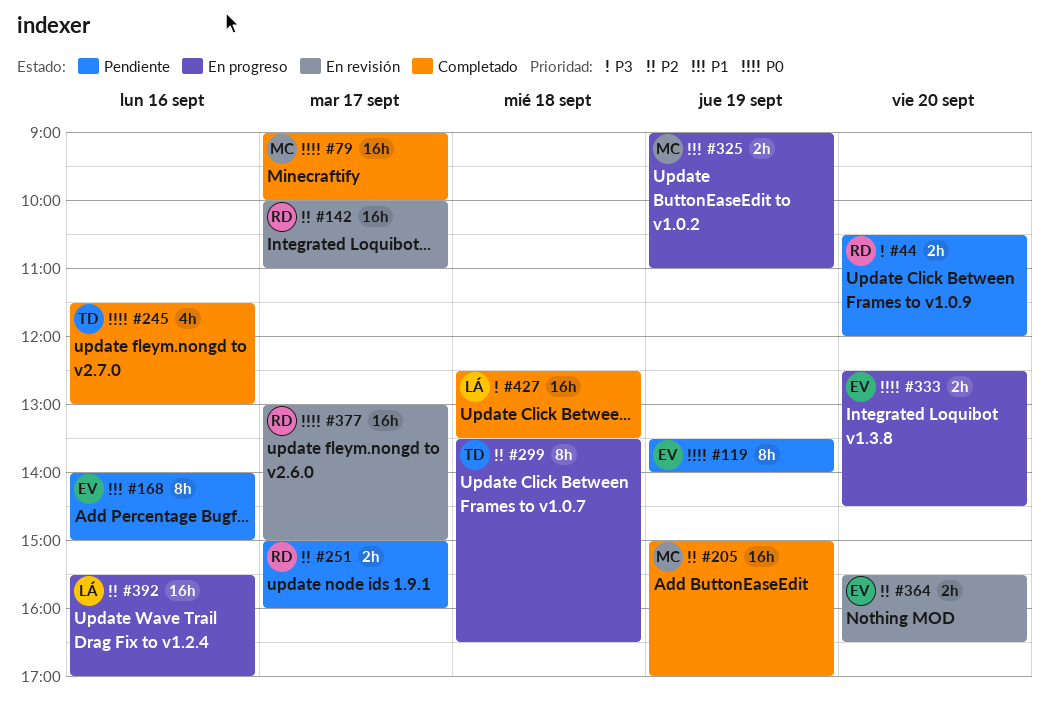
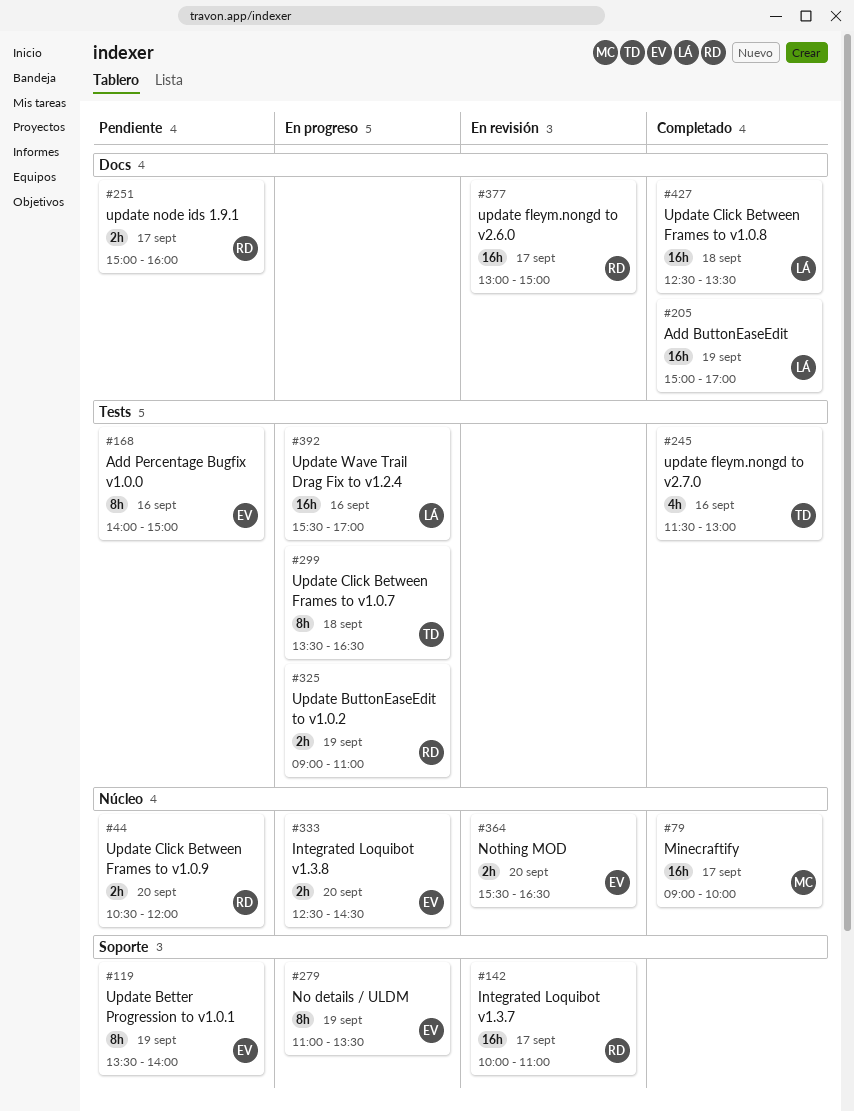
#205, owner: MC -> LÁ
#279: none -> present
#325, owner: MC -> RD

